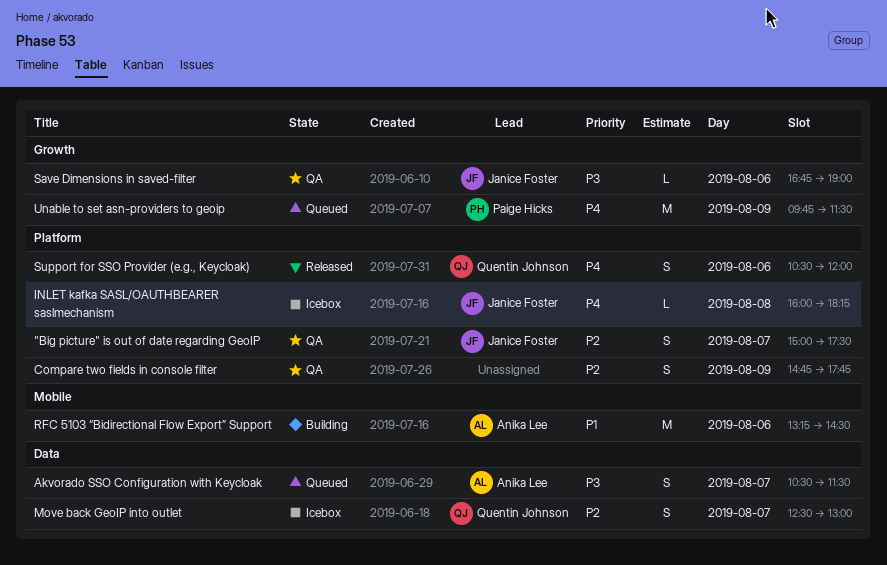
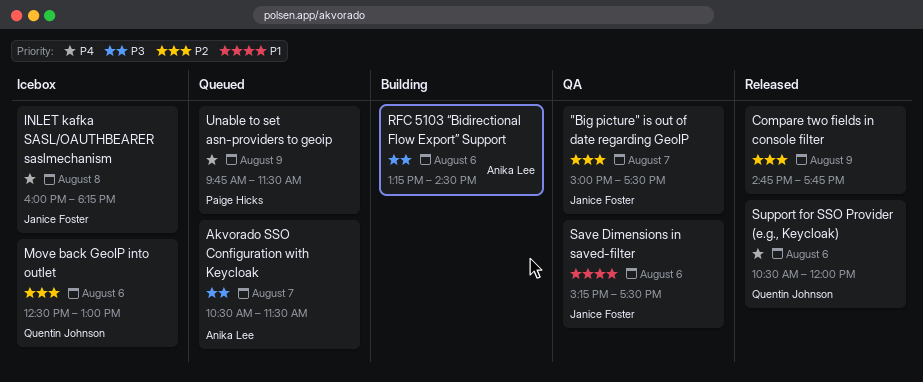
Compare two fields in console filter, status: QA -> Released
Move back GeoIP into outlet, day: Aug 7 -> Aug 6
RFC 5103 “Bidirectional Flow Export” Support, priority: P1 -> P3
Save Dimensions in saved-filter, priority: P3 -> P1
Save Dimensions in saved-filter, begins: 16:45 -> 15:15
Save Dimensions in saved-filter, ends: 19:00 -> 17:30

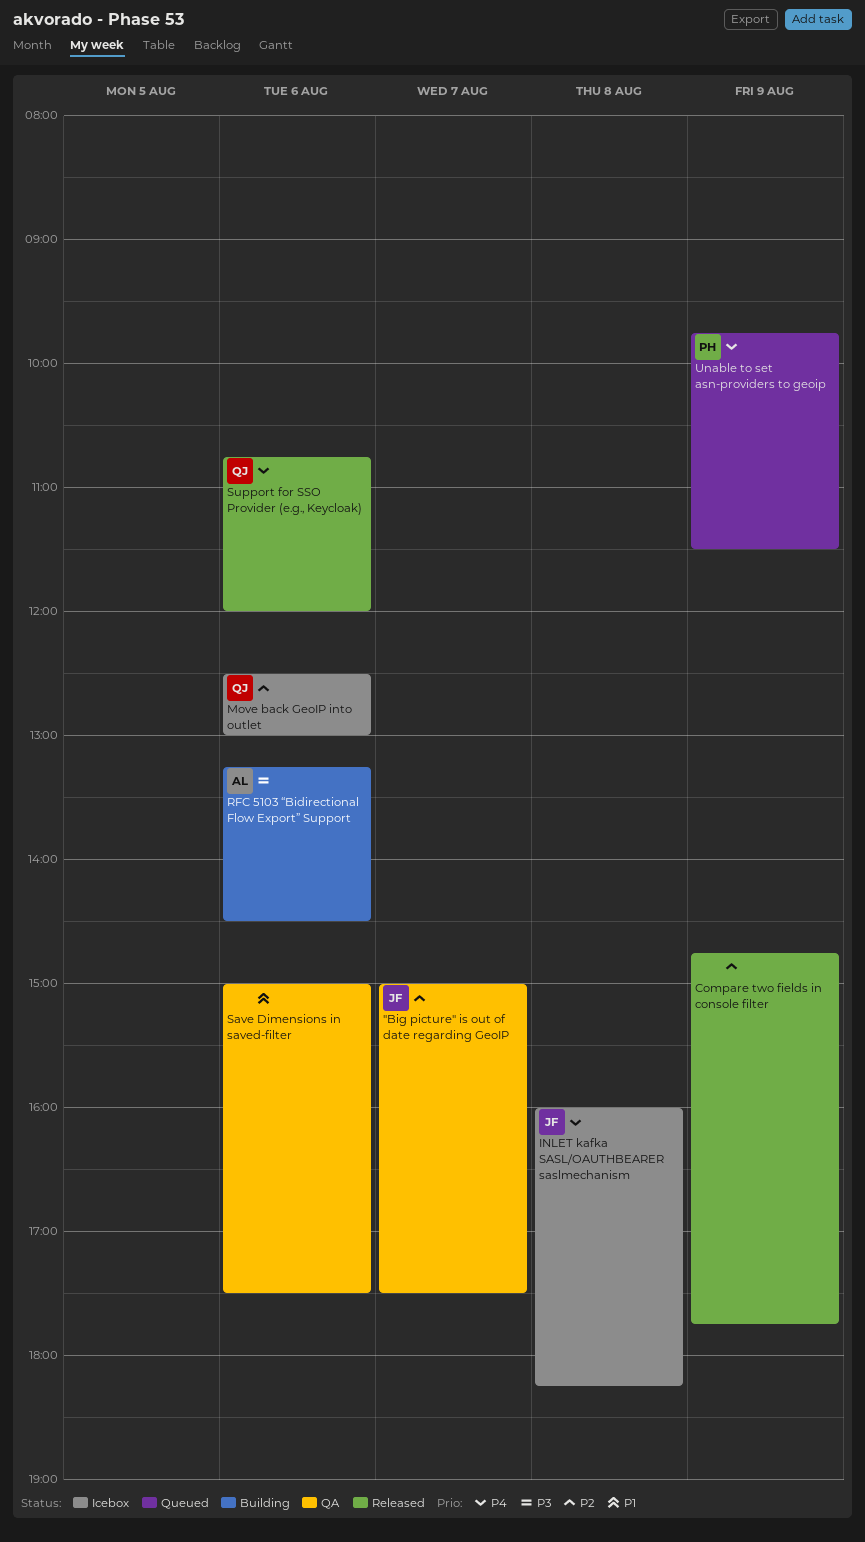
Akvorado SSO Configuration with Keycloak: present -> none
Save Dimensions in saved-filter, owner: Janice Foster -> none
Save Dimensions in saved-filter, begins: 15:15 -> 15:00
Support for SSO Provider (e.g., Keycloak), begins: 10:30 -> 10:45

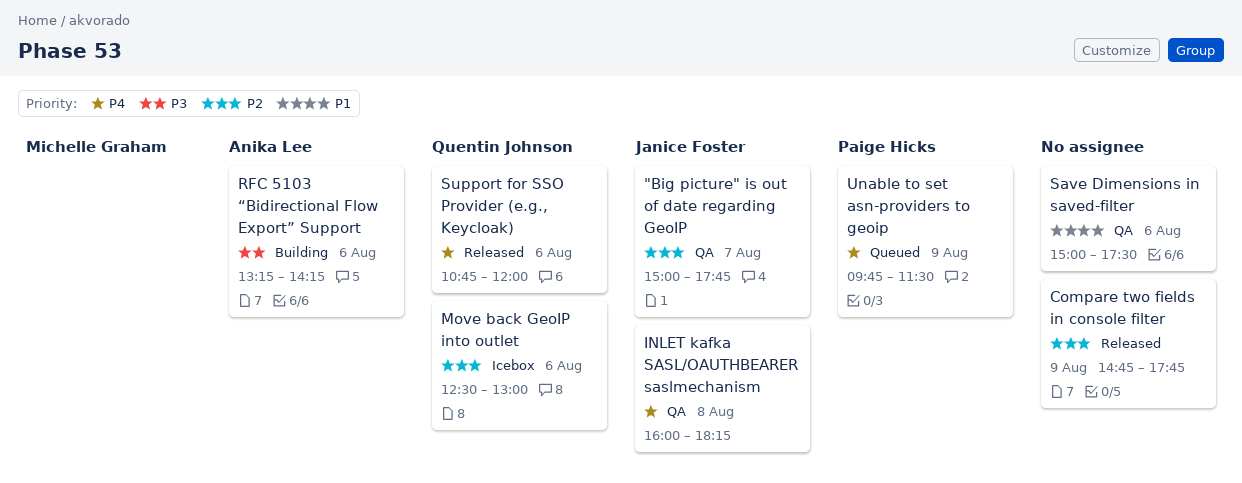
"Big picture" is out of date regarding GeoIP, ends: 17:30 -> 17:45
INLET kafka SASL/OAUTHBEARER saslmechanism, status: Icebox -> QA
RFC 5103 “Bidirectional Flow Export” Support, ends: 14:30 -> 14:15

